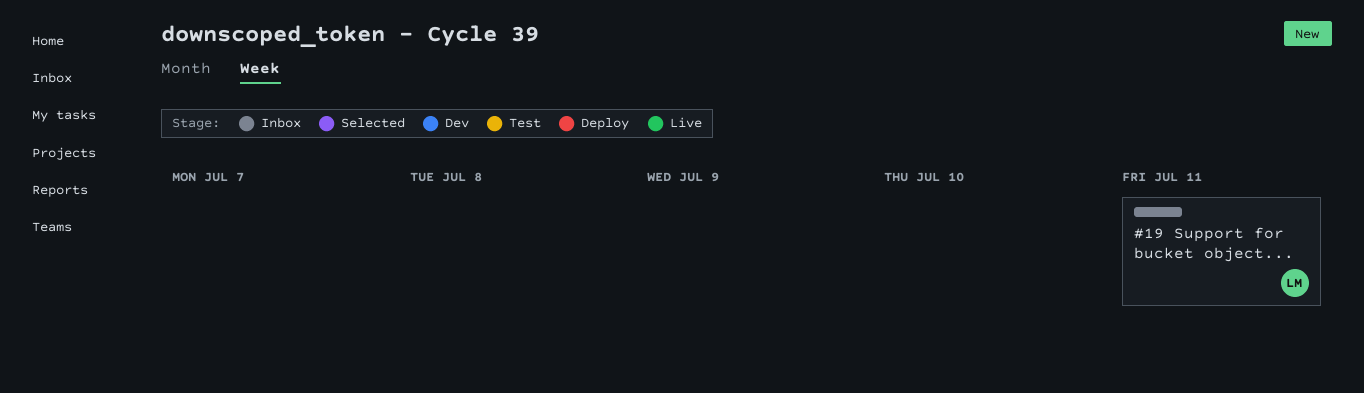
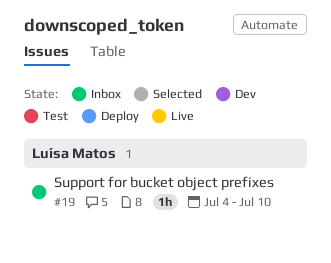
#19, due: Jul 11 -> Jul 10

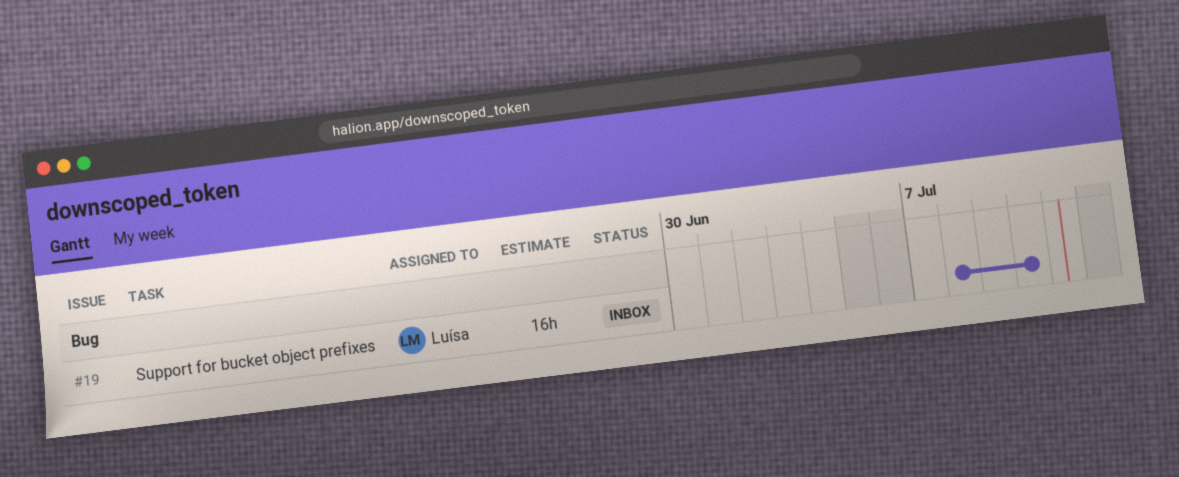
#19, estimate: 1h -> 16h
#19, start: Jul 4 -> Jul 8

